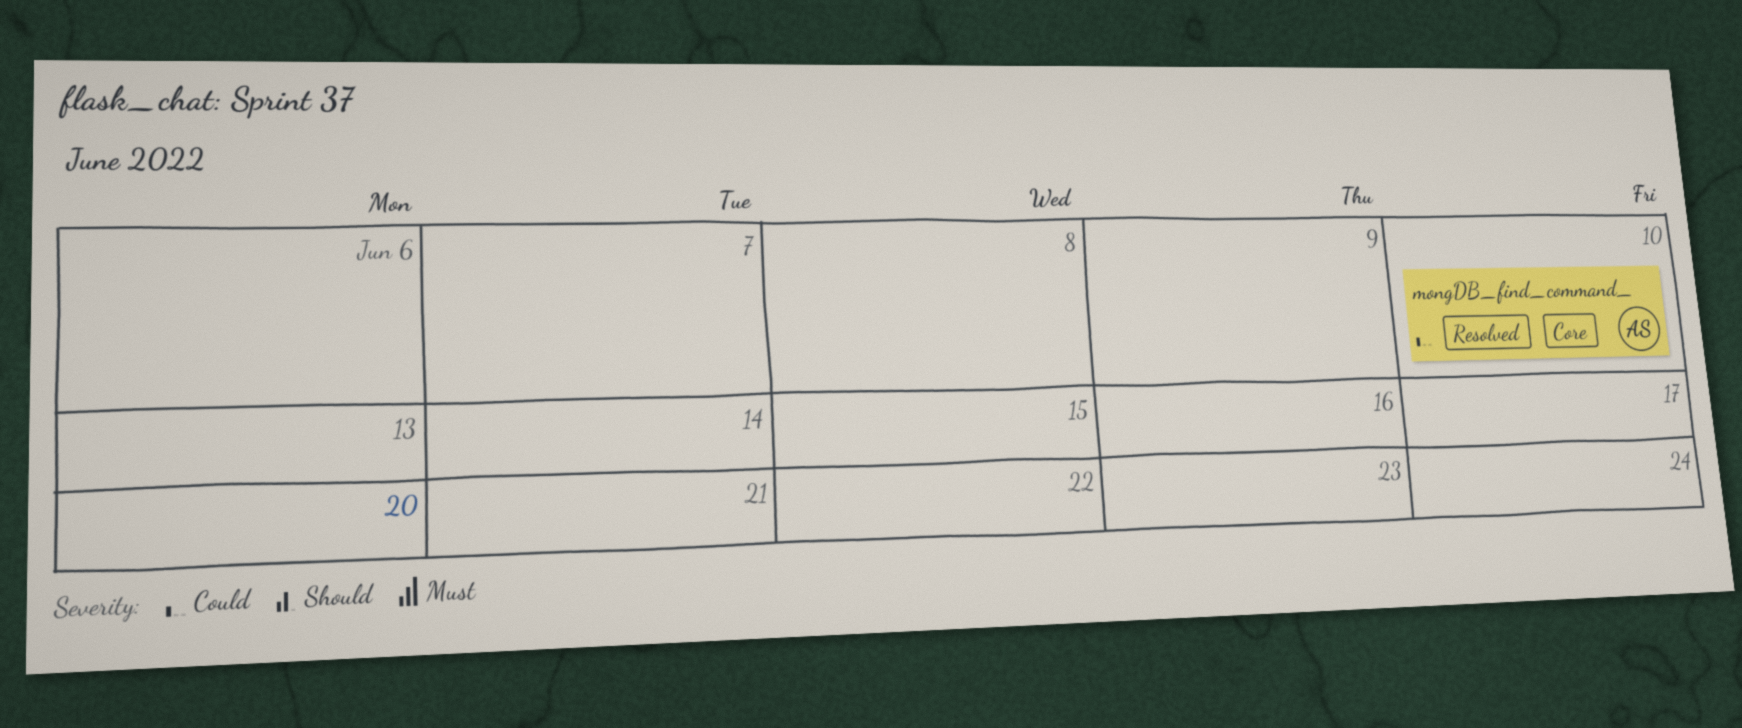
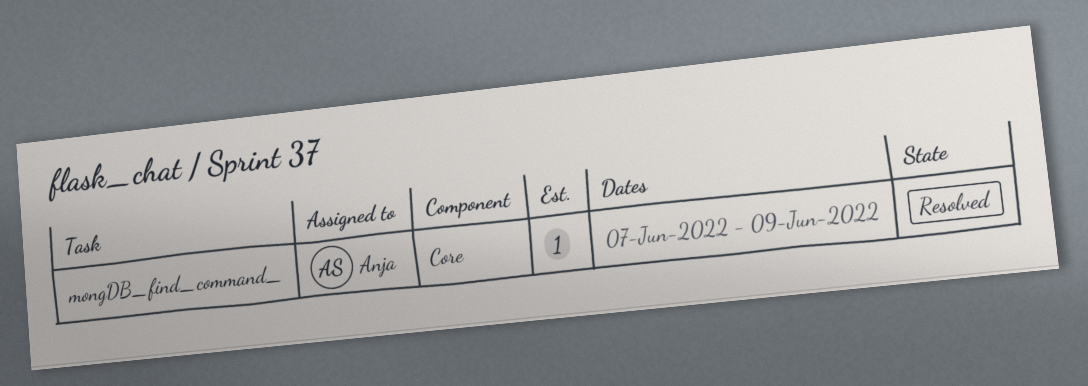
mongDB_find_command_, due: Jun 10 -> Jun 9

